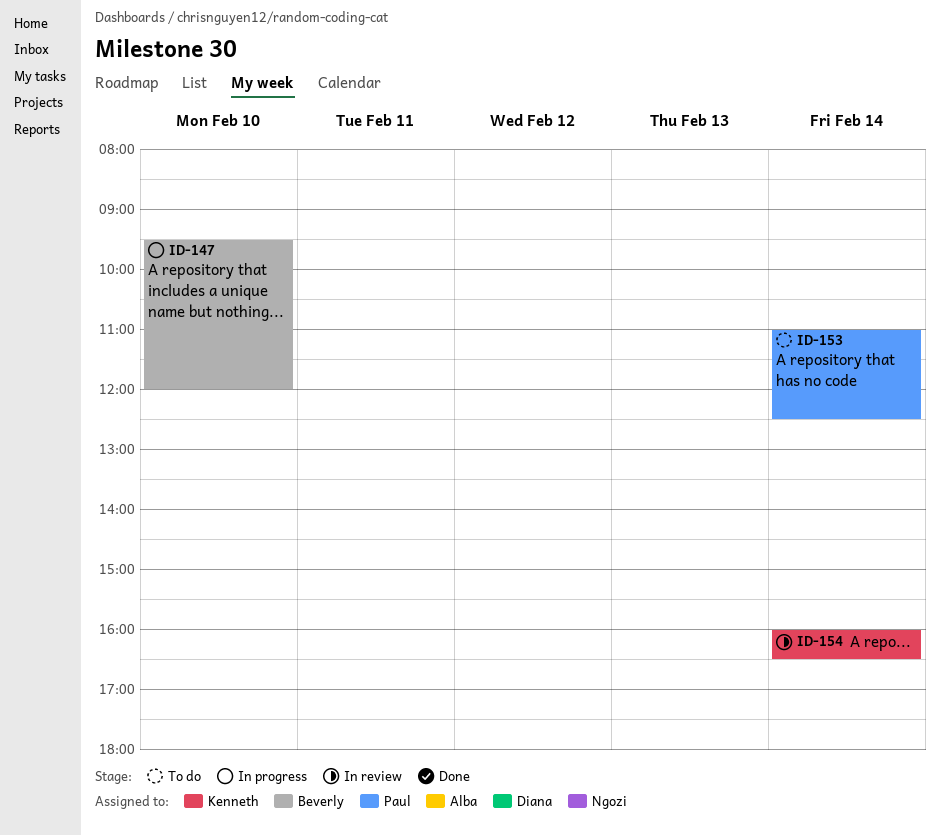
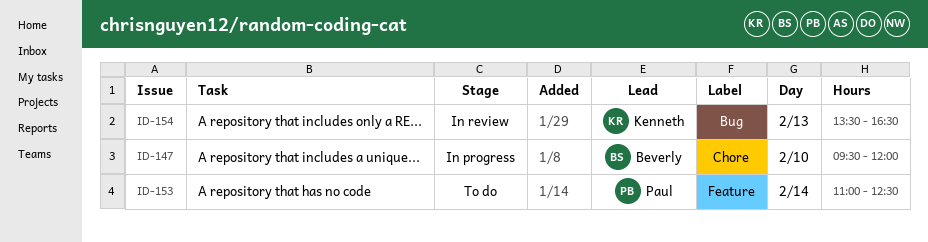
ID-154, day: Feb 14 -> Feb 13
ID-154, begins: 16:00 -> 13:30

